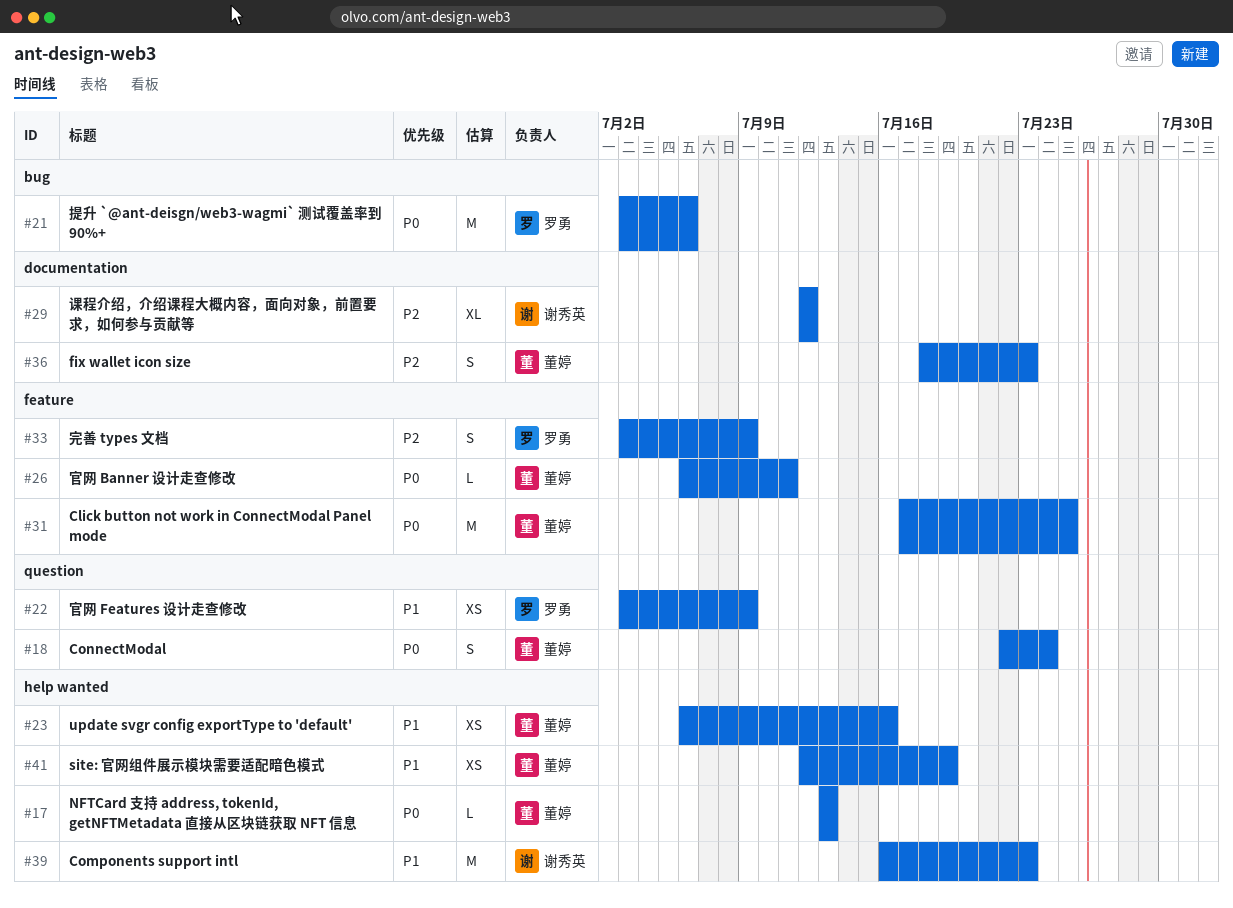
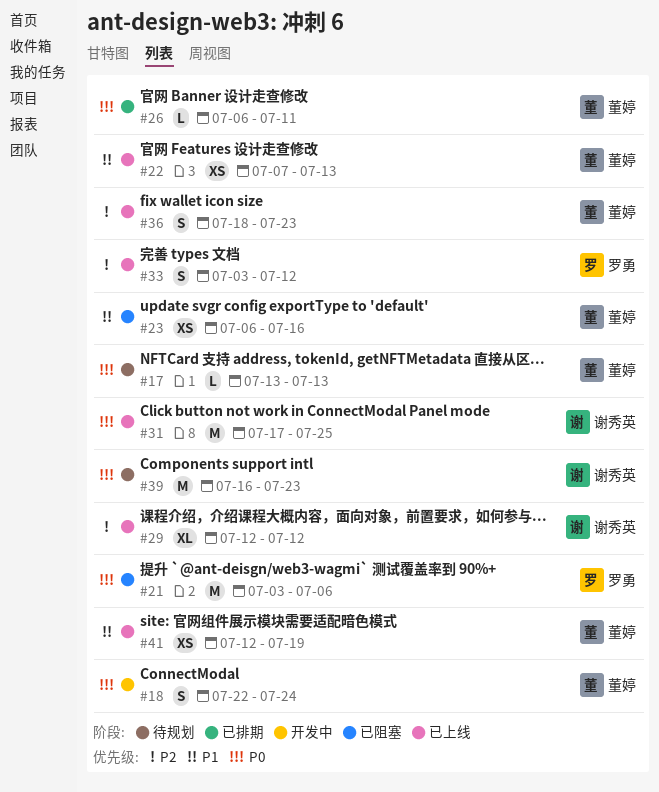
#22, owner: 罗勇 -> 董婷
#22, start: Jul 3 -> Jul 7
#22, due: Jul 9 -> Jul 13
#31, owner: 董婷 -> 谢秀英
#33, due: Jul 9 -> Jul 12
#39, priority: P1 -> P0

